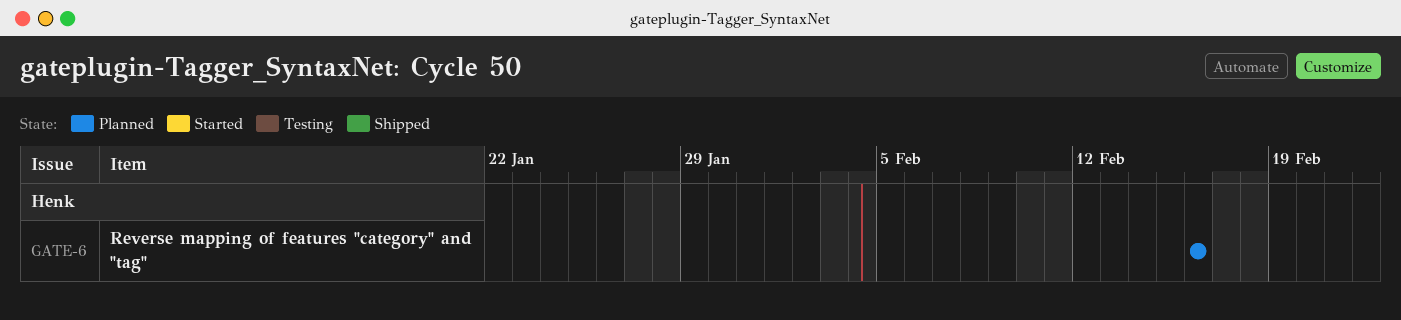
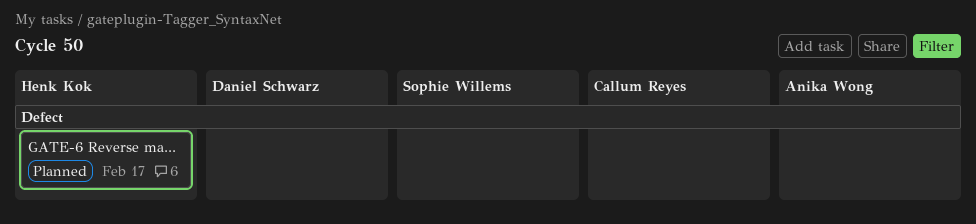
GATE-6, due: Feb 16 -> Feb 17

